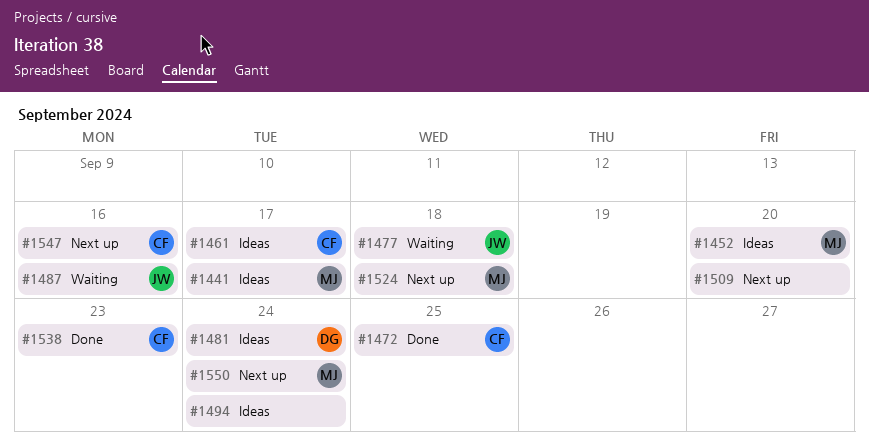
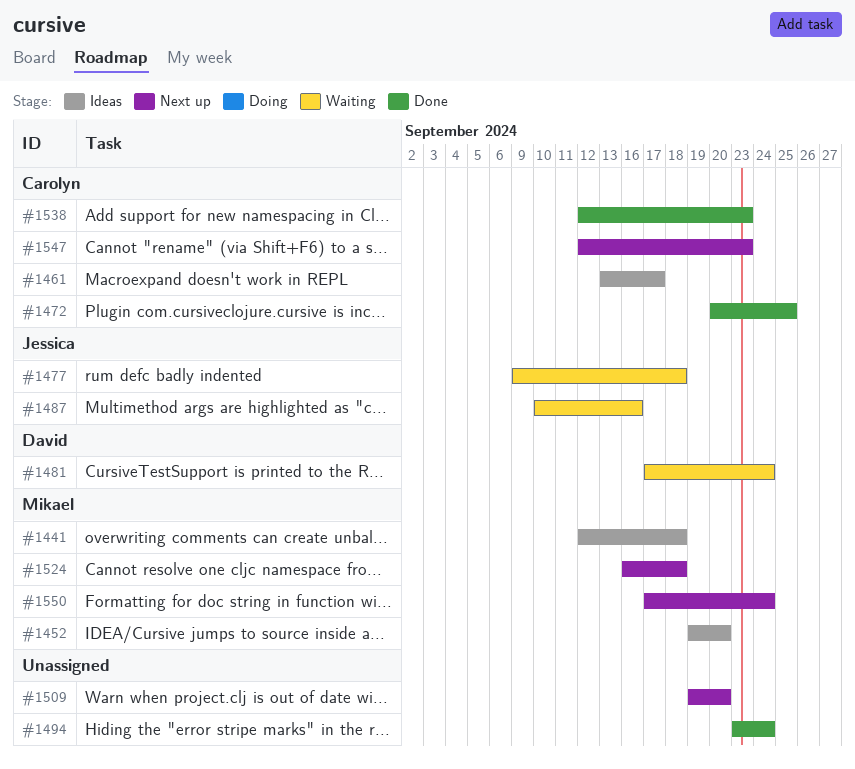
#1441, due: Sep 17 -> Sep 18
#1481, status: Ideas -> Waiting
#1494, status: Ideas -> Done
#1547, due: Sep 16 -> Sep 23

